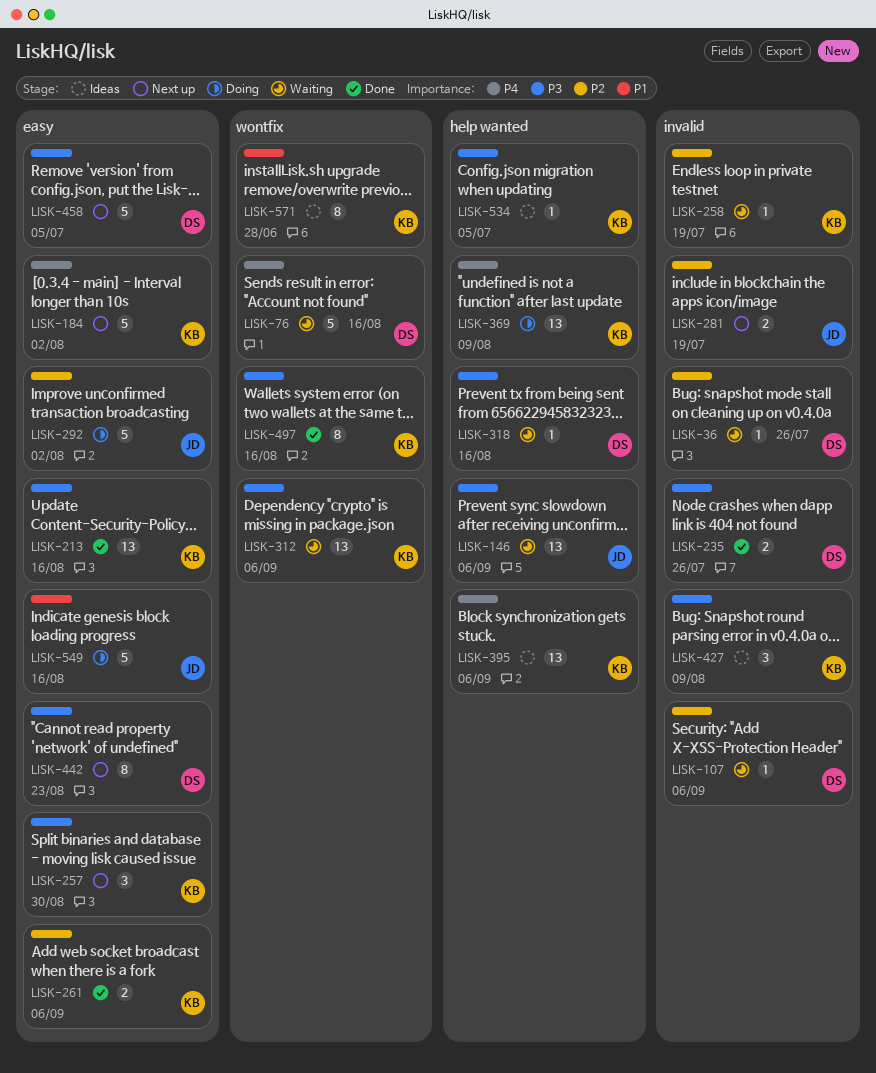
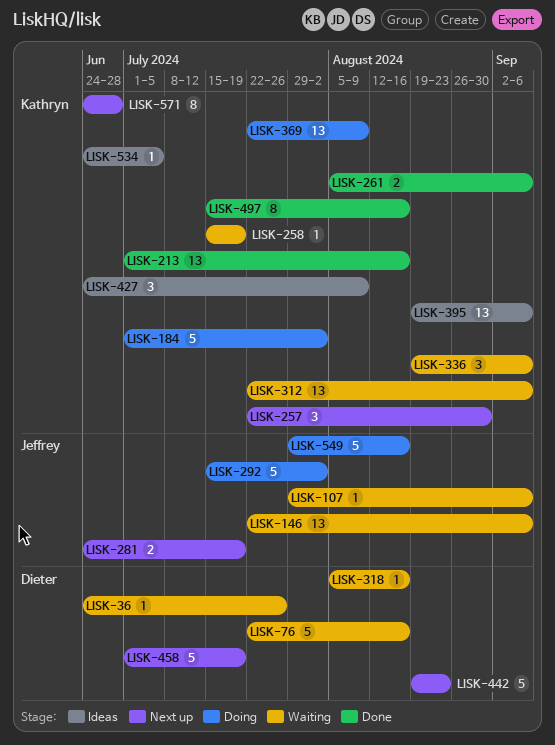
LISK-107, owner: Dieter -> Jeffrey
LISK-184, status: Next up -> Doing
LISK-235: present -> none
LISK-336: none -> present
LISK-442, estimate: 8 -> 5
LISK-458, due: Jul 5 -> Jul 19
LISK-571, status: Ideas -> Next up

